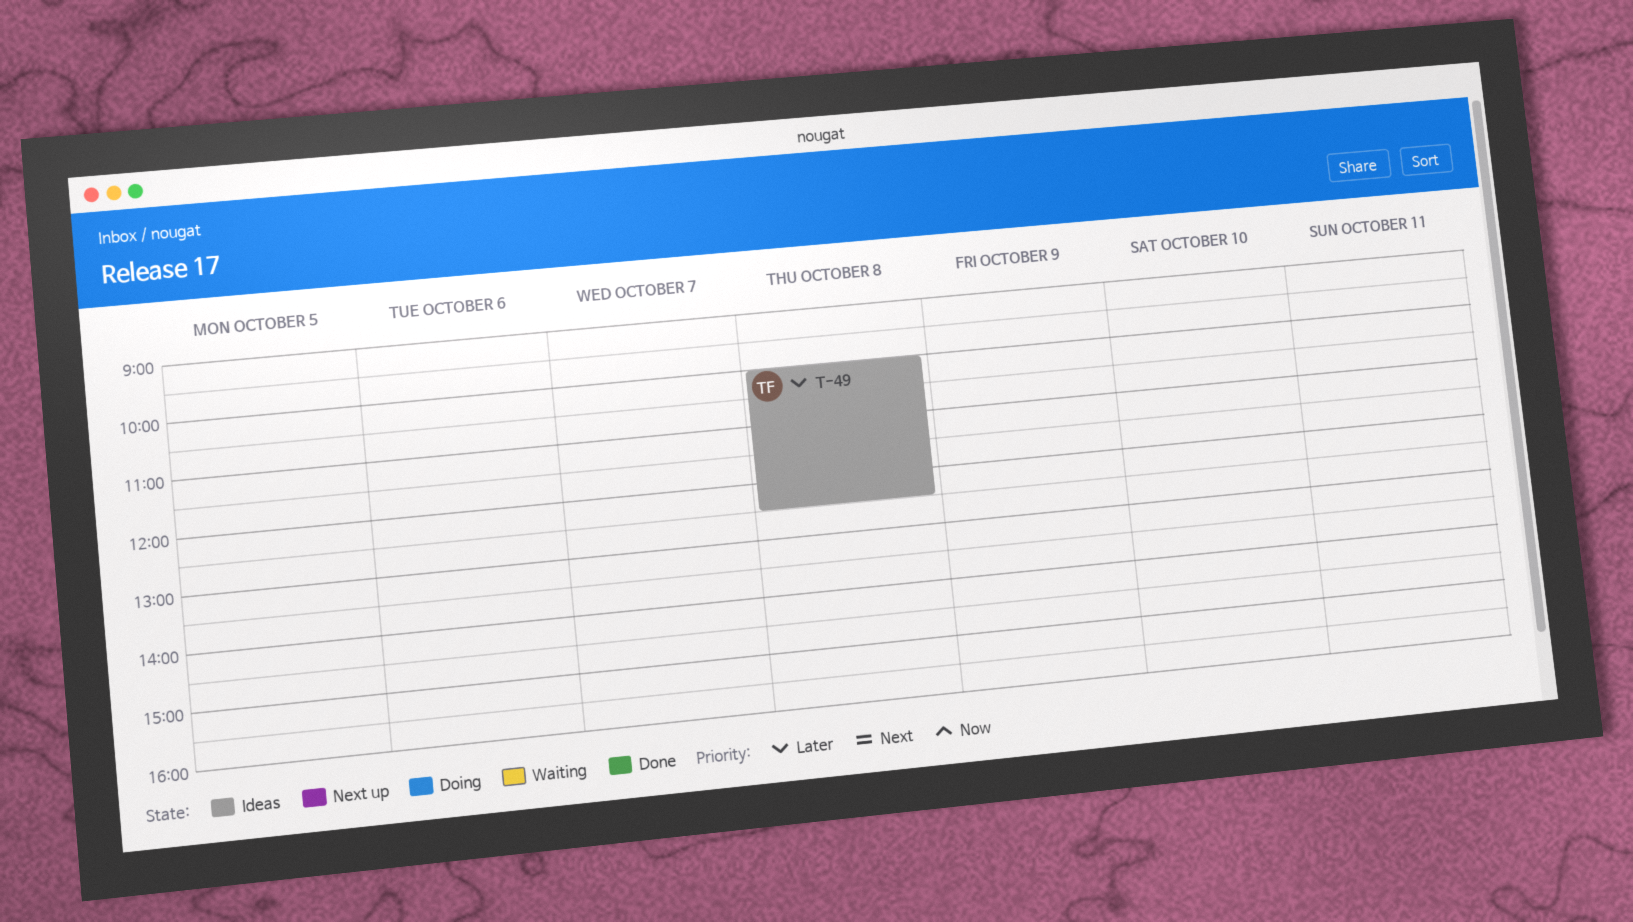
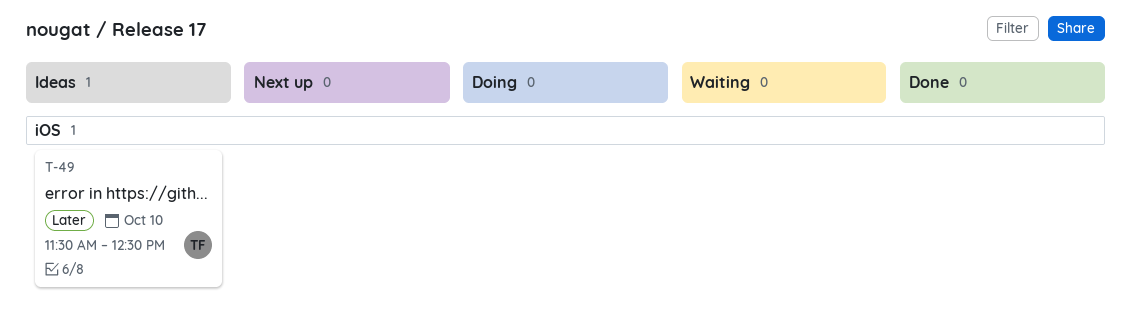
T-49, day: Oct 8 -> Oct 10
T-49, begins: 10:00 -> 11:30

